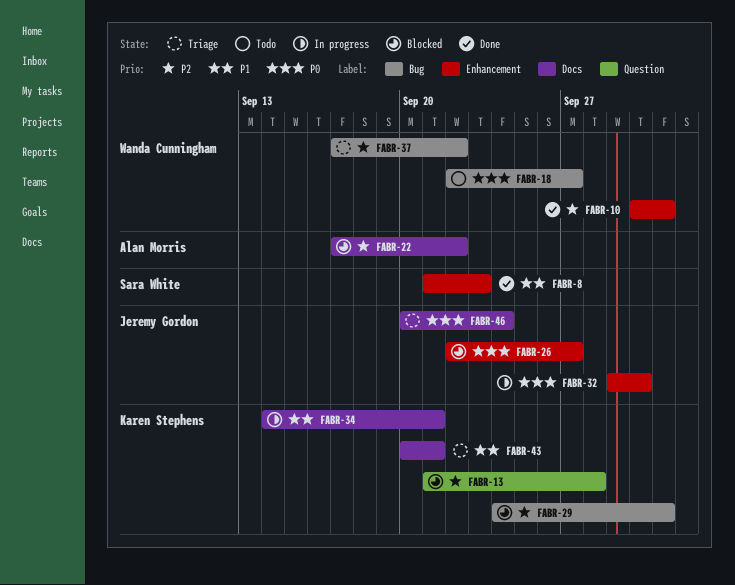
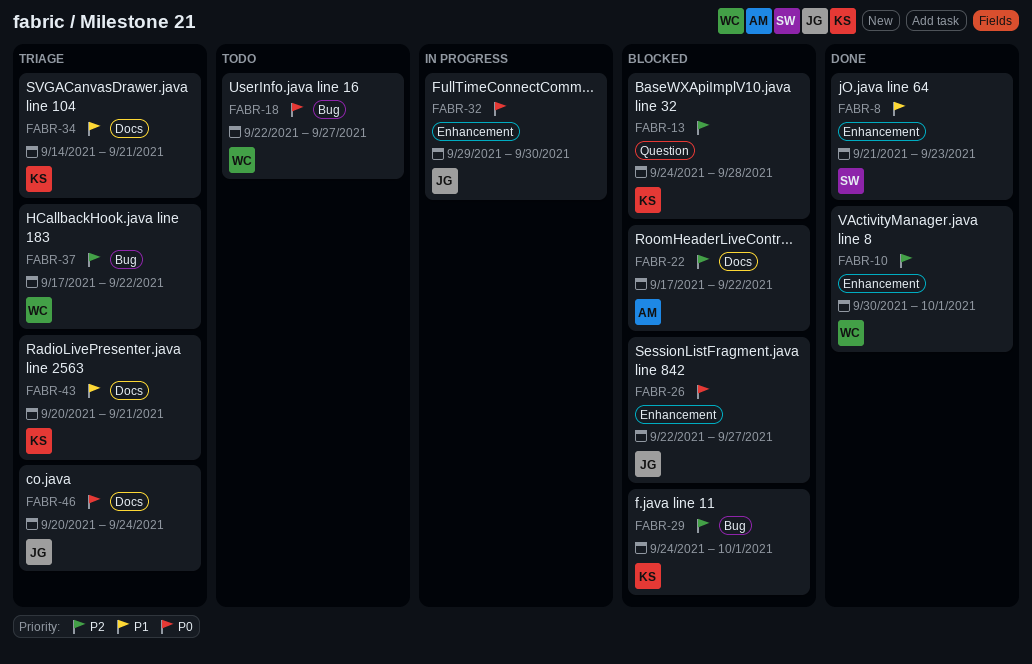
FABR-13, start: Sep 21 -> Sep 24
FABR-34, status: In progress -> Triage

